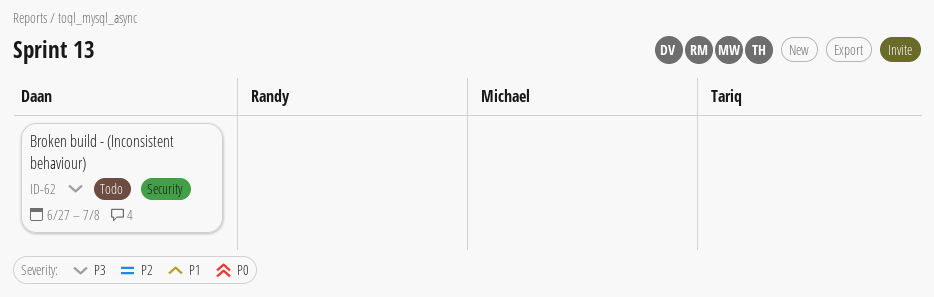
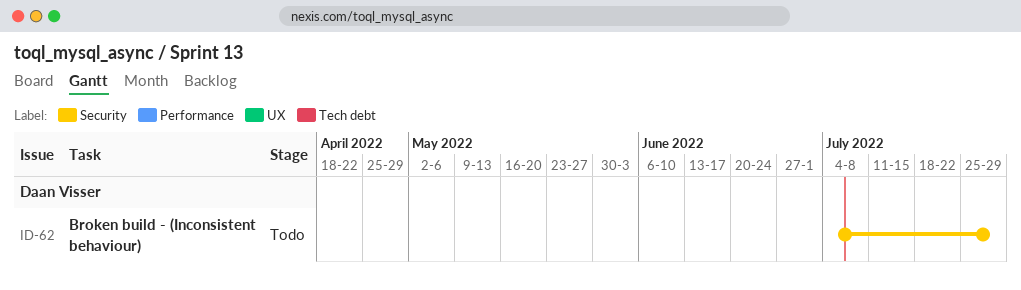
ID-62, start: Jun 27 -> Jul 4
ID-62, due: Jul 8 -> Jul 29

